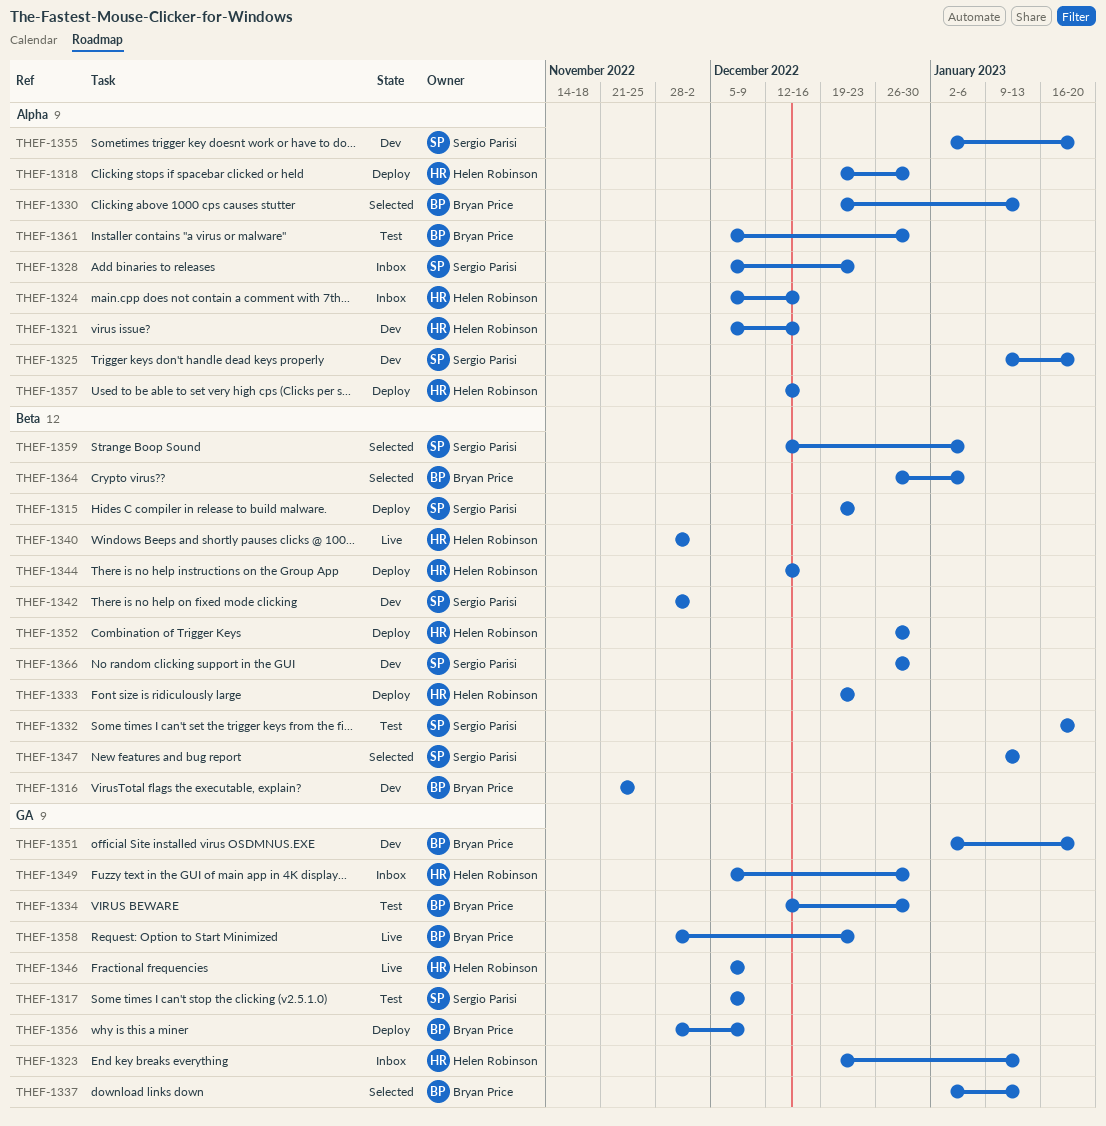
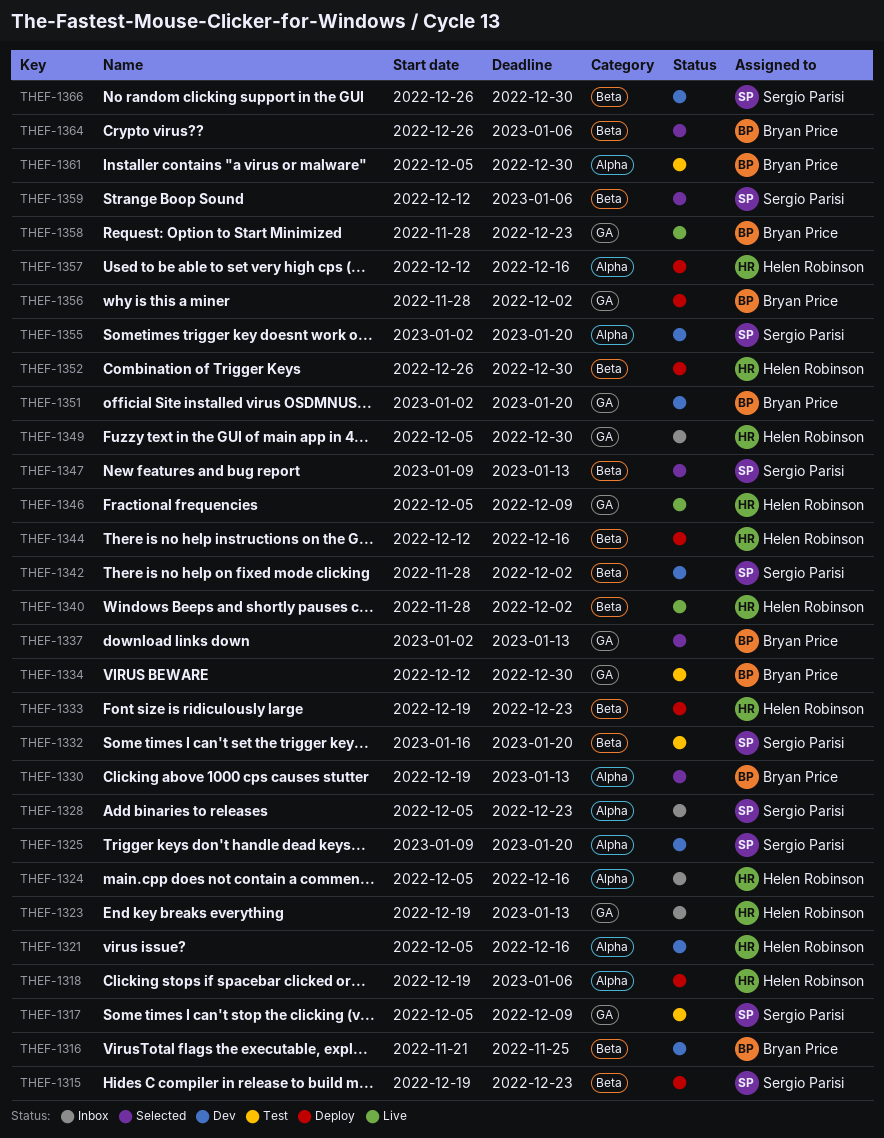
THEF-1318, due: Dec 30 -> Jan 6
THEF-1356, due: Dec 9 -> Dec 2

